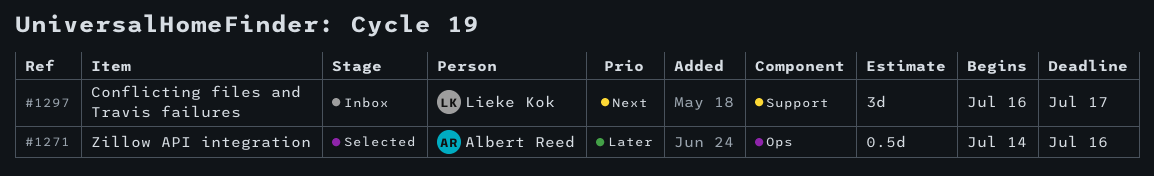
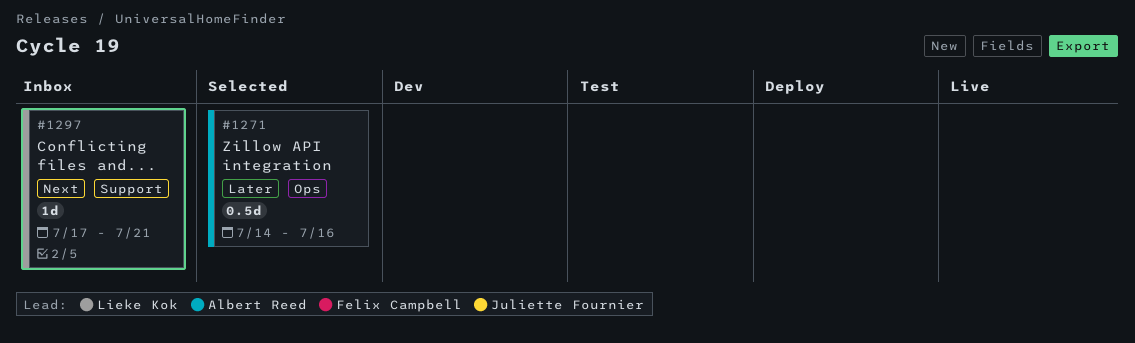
#1297, estimate: 3d -> 1d
#1297, start: Jul 16 -> Jul 17
#1297, due: Jul 17 -> Jul 21

